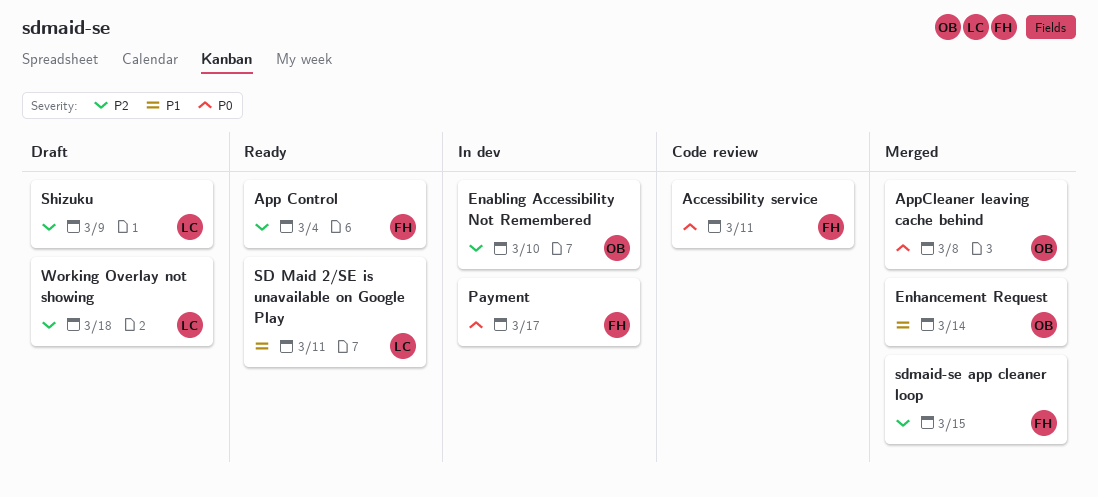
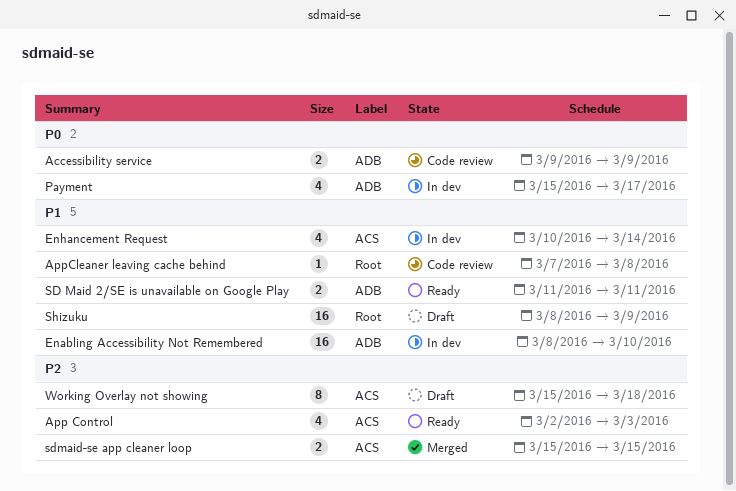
Accessibility service, due: Mar 11 -> Mar 9
App Control, due: Mar 4 -> Mar 3
AppCleaner leaving cache behind, status: Merged -> Code review
AppCleaner leaving cache behind, priority: P0 -> P1
Enabling Accessibility Not Remembered, priority: P2 -> P1
Enhancement Request, status: Merged -> In dev
Shizuku, priority: P2 -> P1

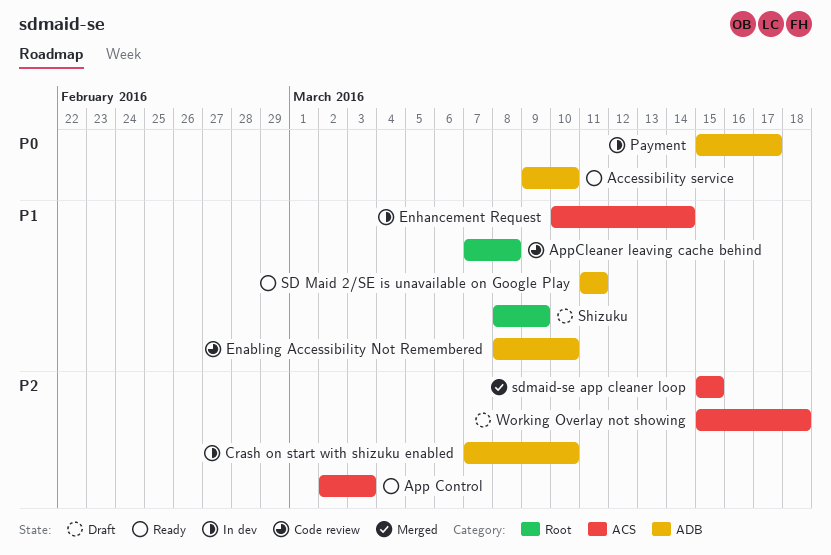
Accessibility service, status: Code review -> Ready
Accessibility service, due: Mar 9 -> Mar 10
Crash on start with shizuku enabled: none -> present
Enabling Accessibility Not Remembered, status: In dev -> Code review

